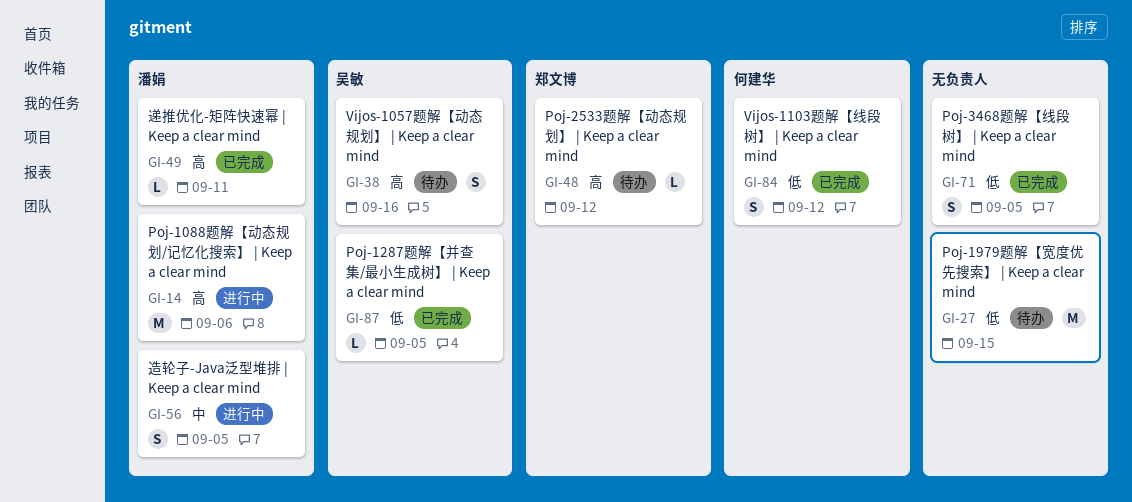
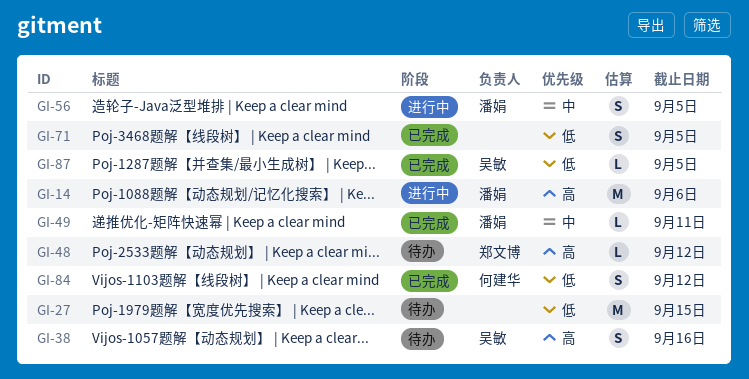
GI-49, priority: 高 -> 中

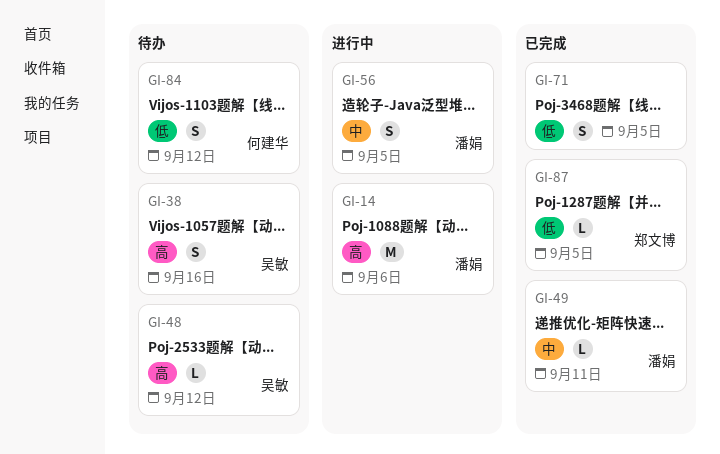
GI-27: present -> none
GI-48, owner: 郑文博 -> 吴敏
GI-84, status: 已完成 -> 待办
GI-87, owner: 吴敏 -> 郑文博

